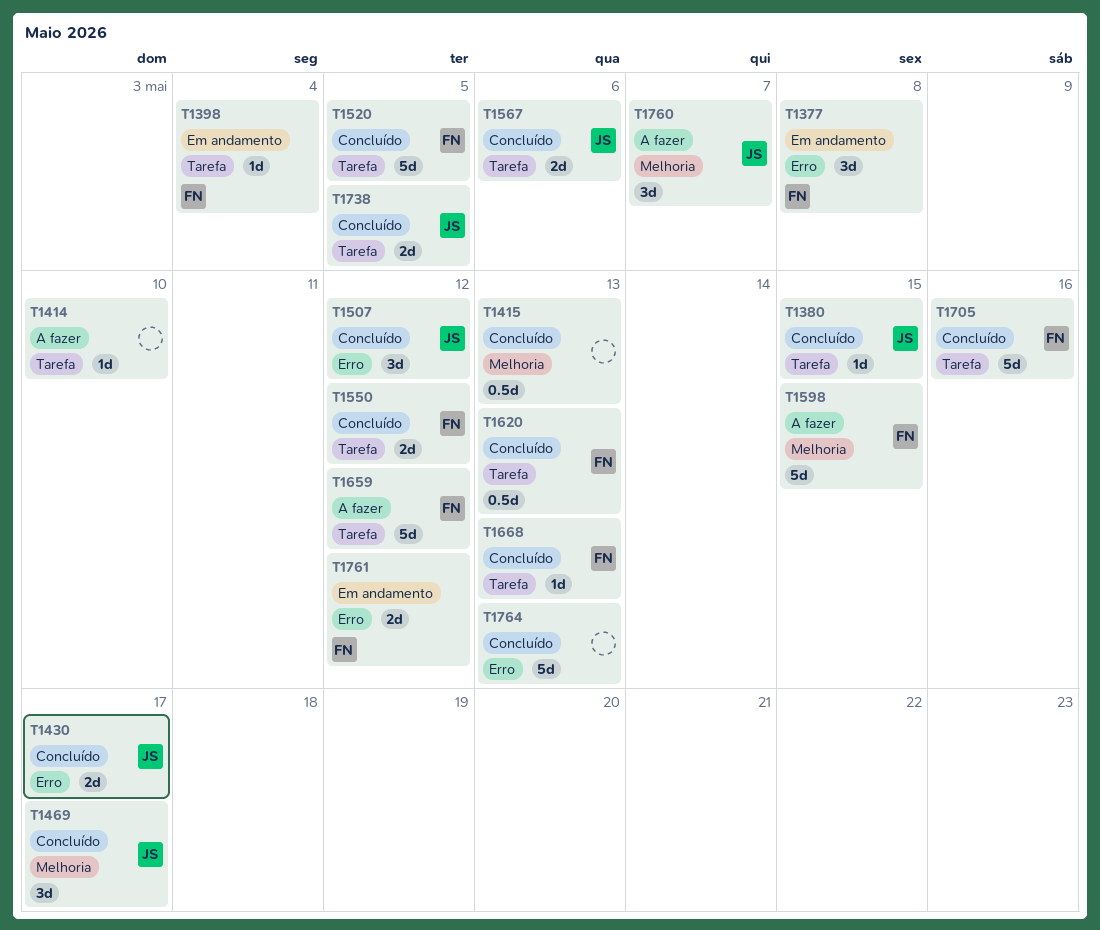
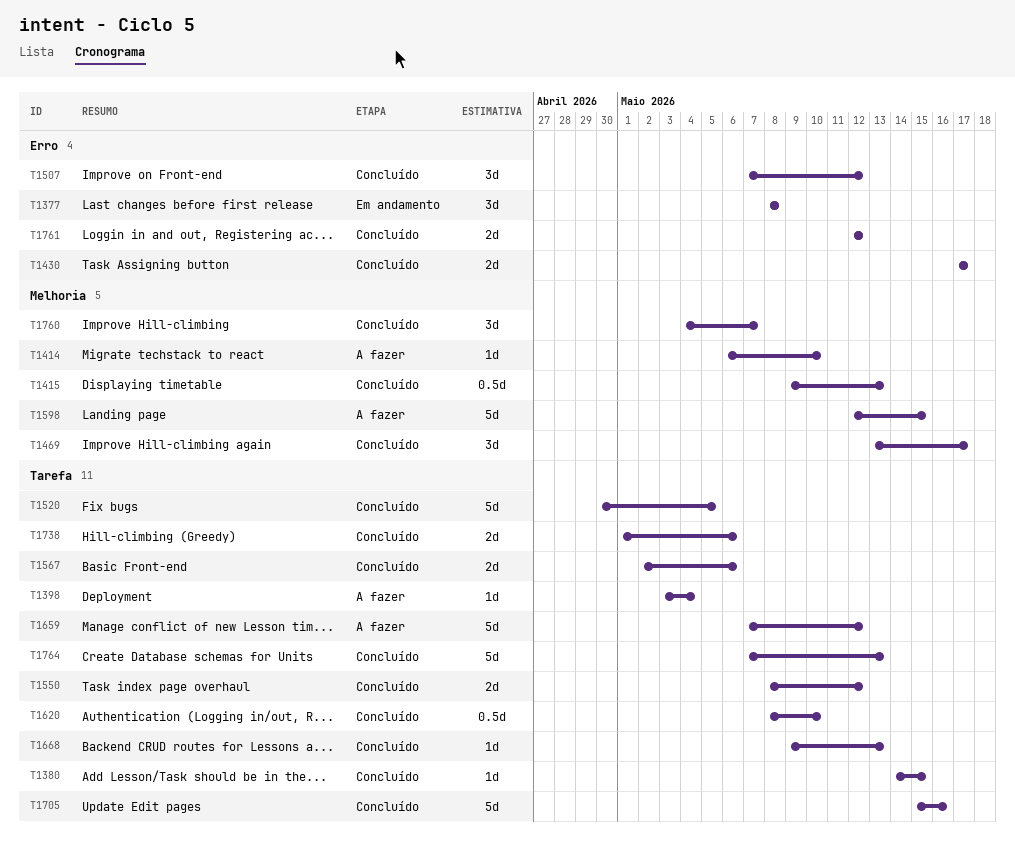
T1398, status: Em andamento -> A fazer
T1414, label: Tarefa -> Melhoria
T1620, due: May 13 -> May 10
T1738, due: May 5 -> May 6
T1760, status: A fazer -> Concluído
T1761, status: Em andamento -> Concluído
T1764, label: Erro -> Tarefa

